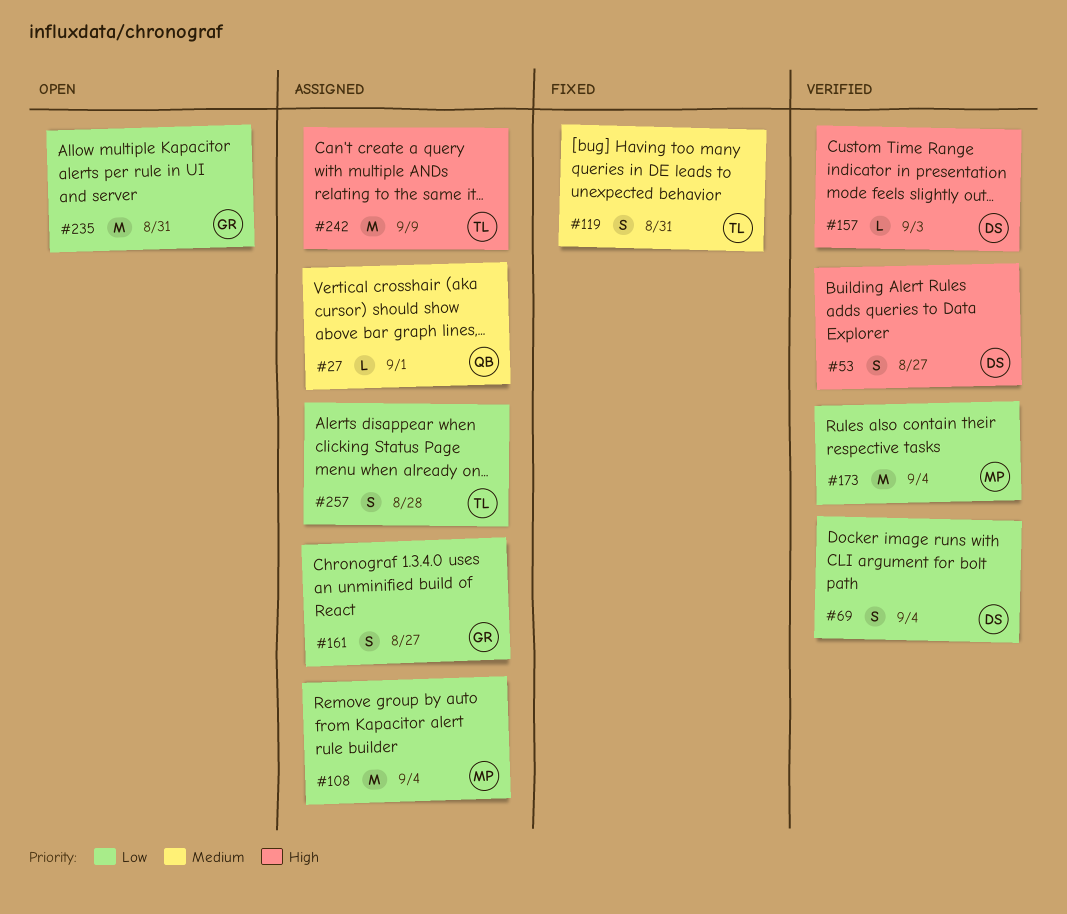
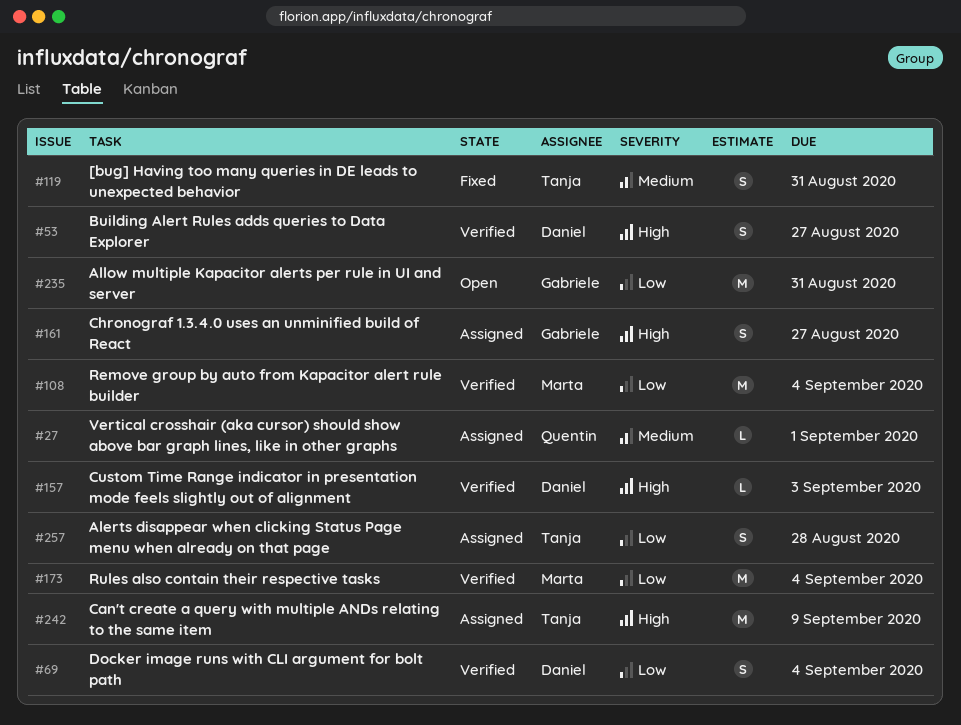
#108, status: Assigned -> Verified
#161, priority: Low -> High

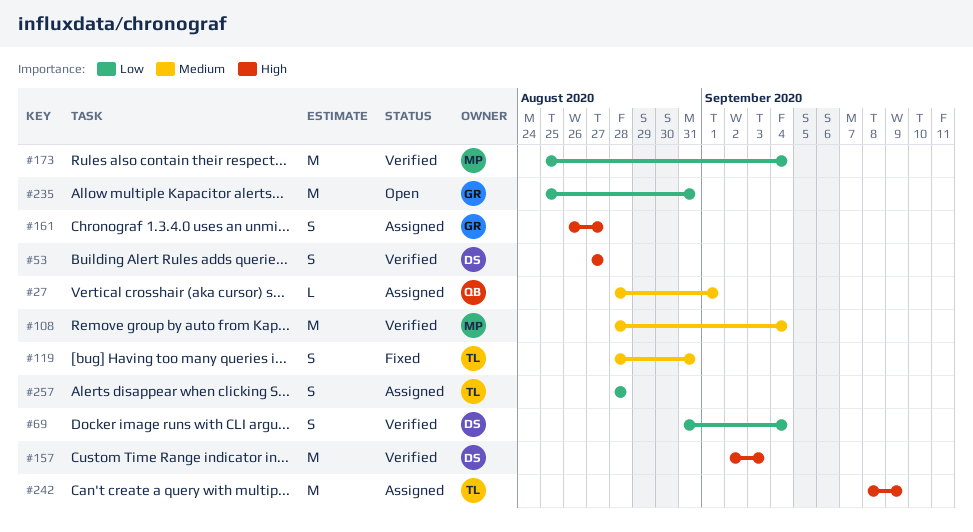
#108, priority: Low -> Medium
#157, estimate: L -> M

